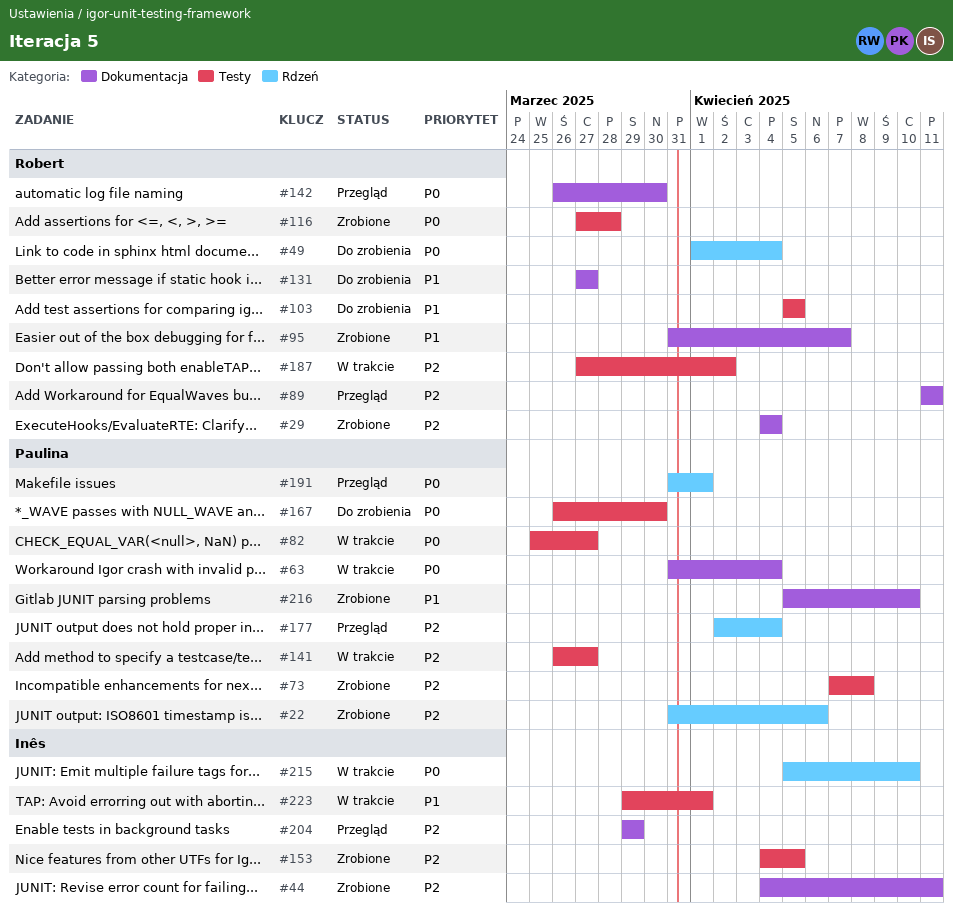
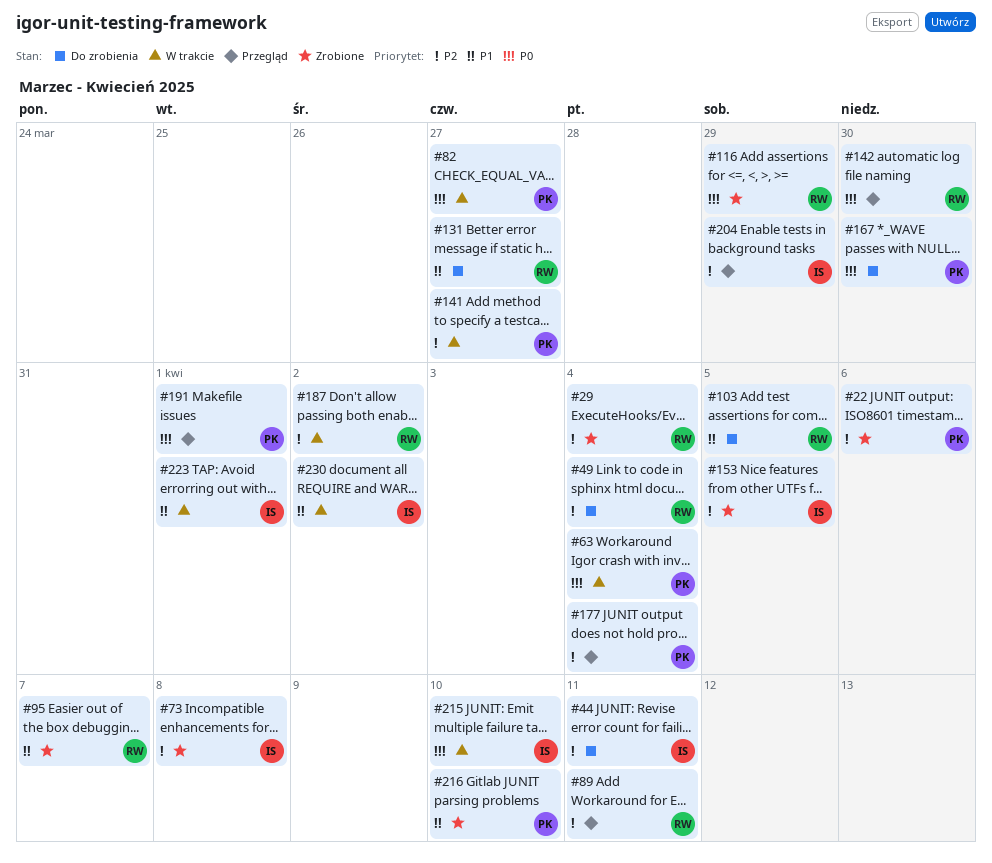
#44, status: Zrobione -> Do zrobienia
#49, priority: P0 -> P2
#73, owner: Paulina -> Inês
#116, due: Mar 28 -> Mar 29
#230: none -> present

